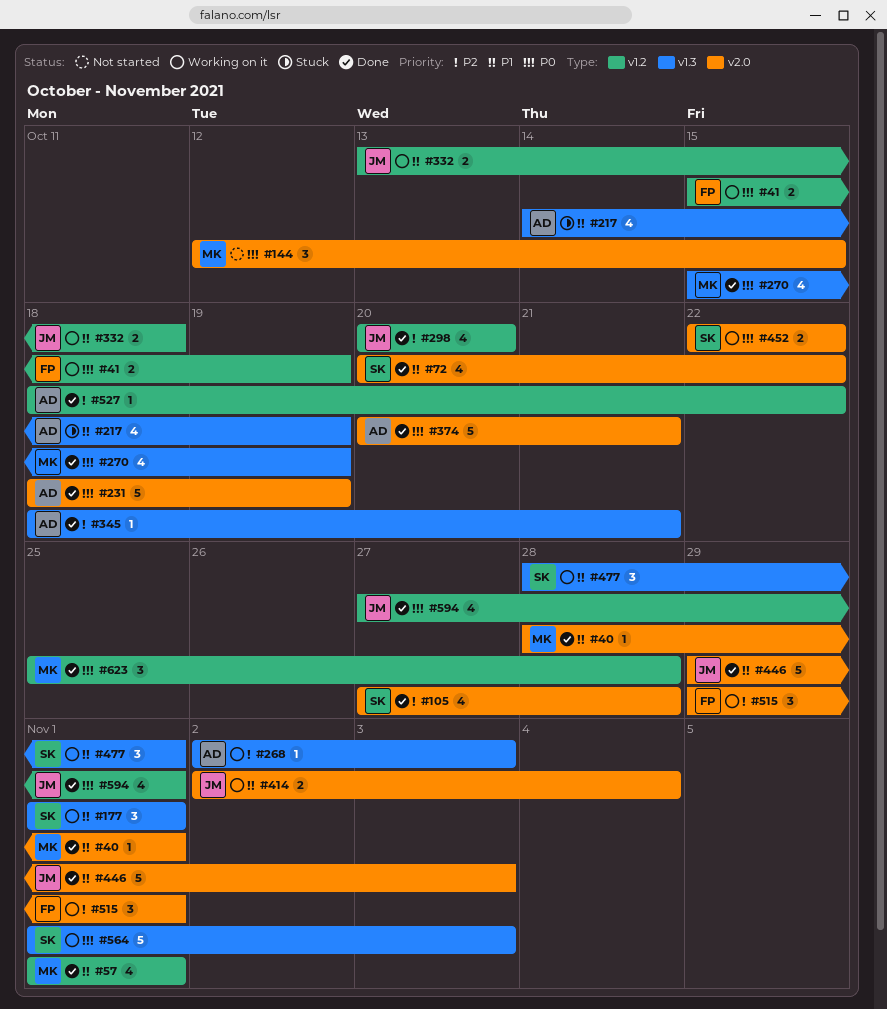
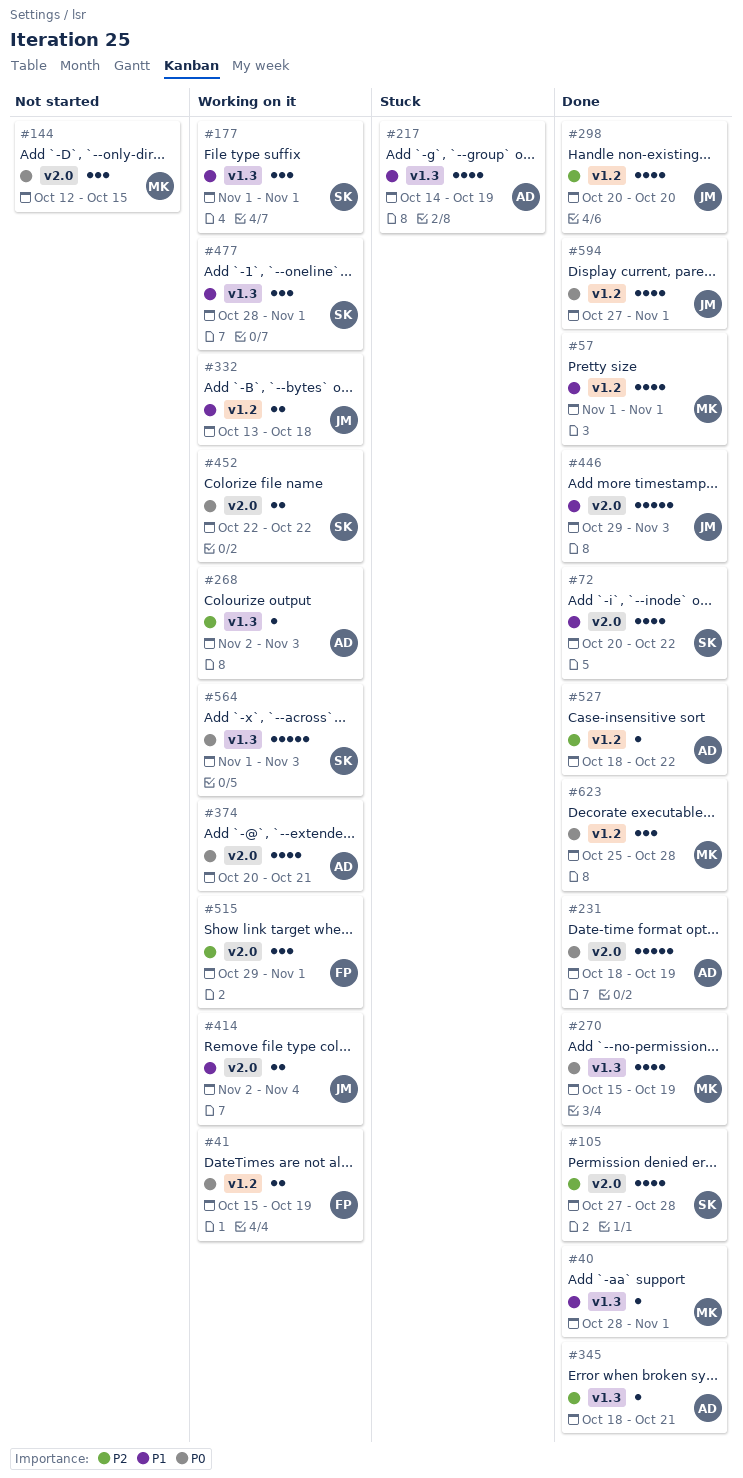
#40, label: v2.0 -> v1.3
#374, status: Done -> Working on it
#374, estimate: 5 -> 4

